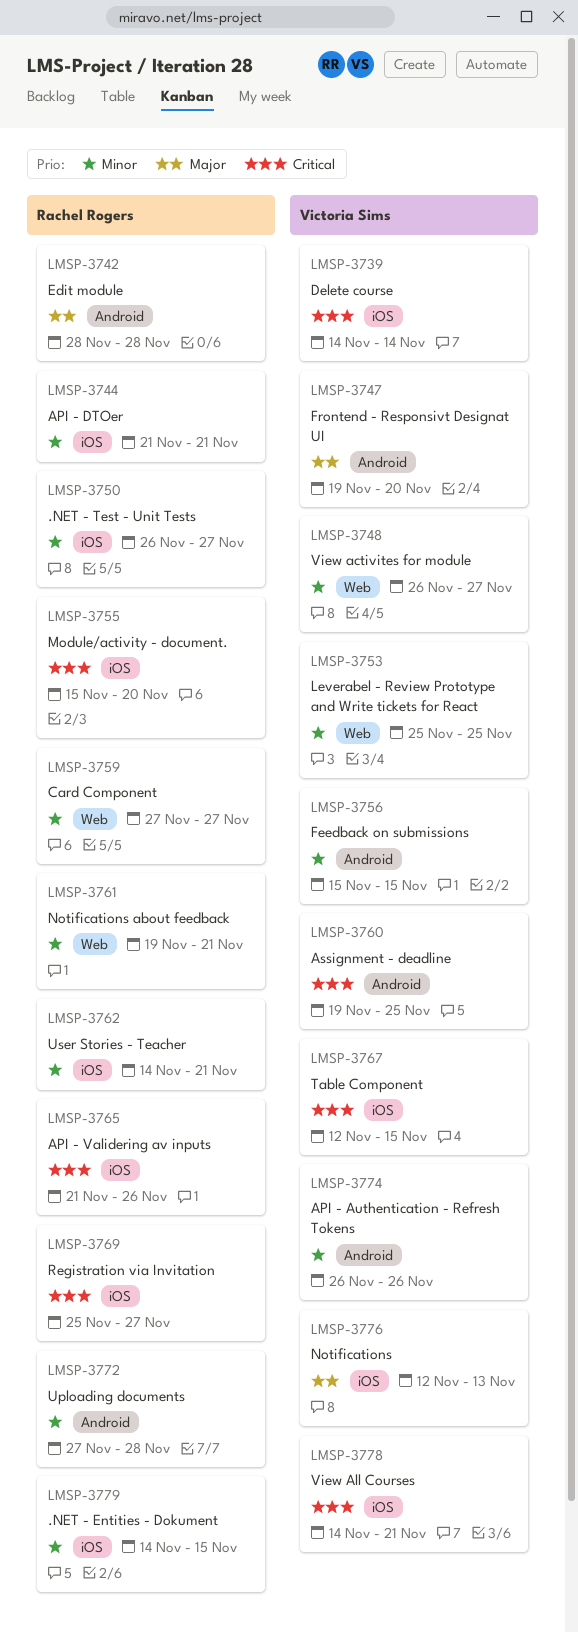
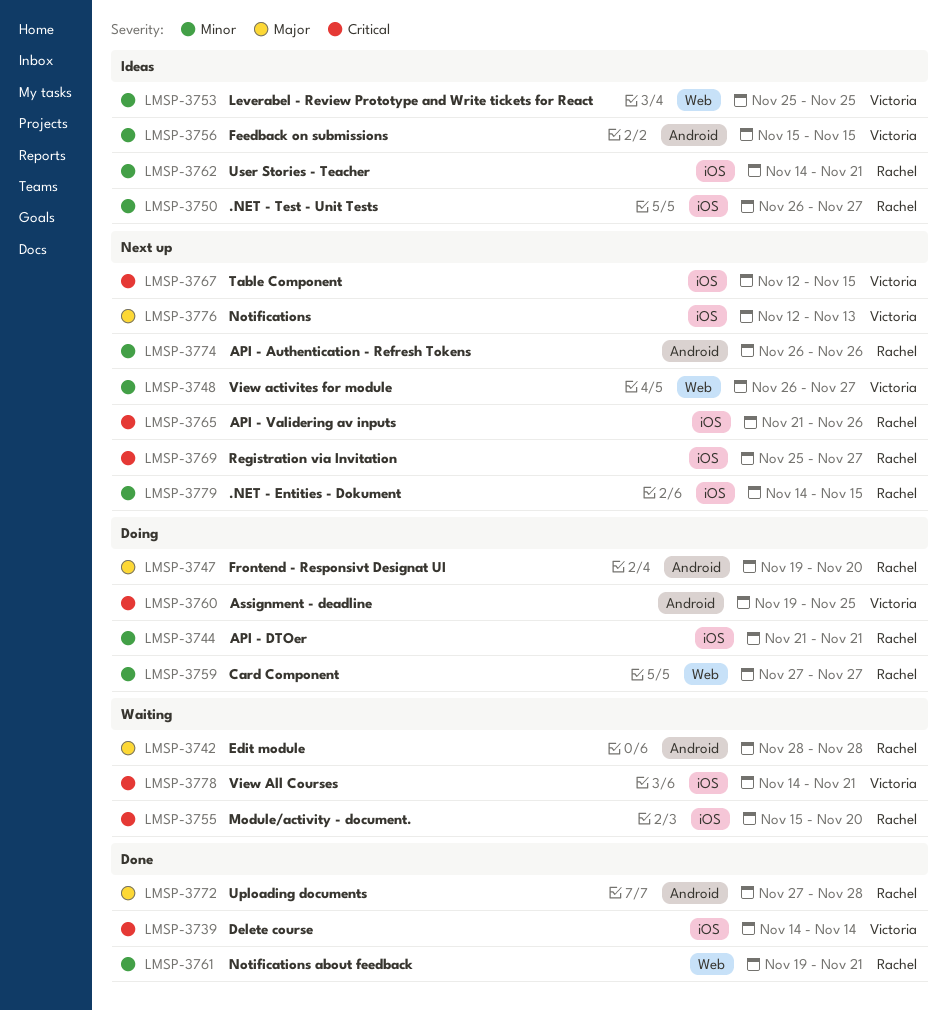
LMSP-3747, owner: Victoria Sims -> Rachel Rogers
LMSP-3772, priority: Minor -> Major
LMSP-3774, owner: Victoria Sims -> Rachel Rogers

